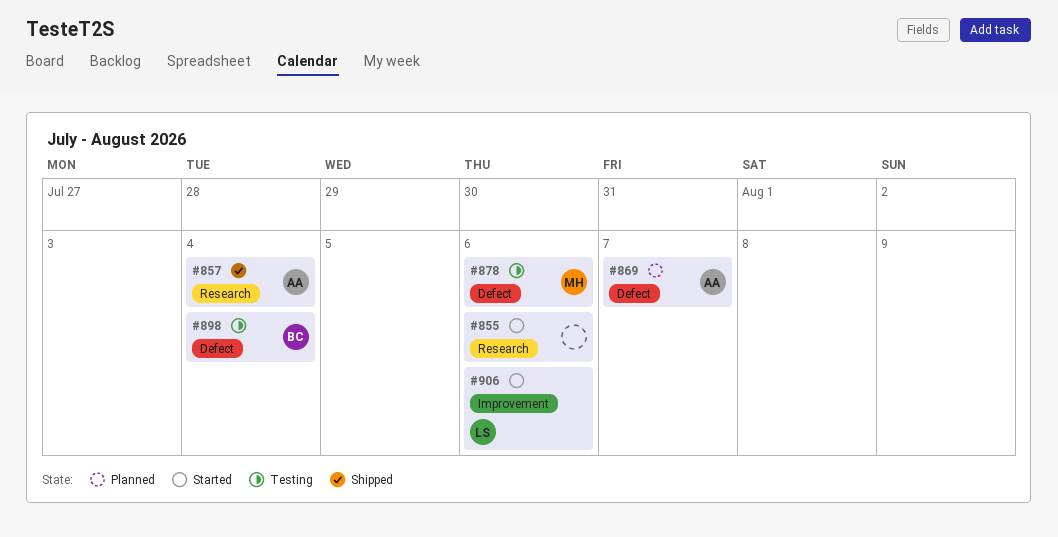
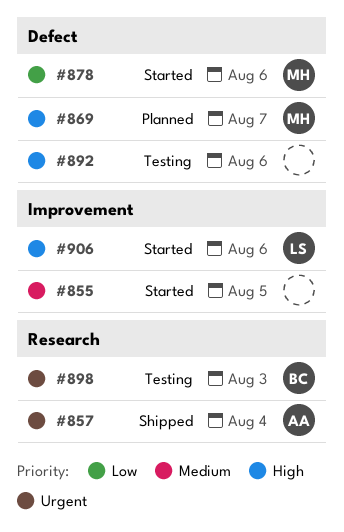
#855, label: Research -> Improvement
#855, due: Aug 6 -> Aug 5
#869, owner: AA -> MH
#878, status: Testing -> Started
#892: none -> present
#898, label: Defect -> Research
#898, due: Aug 4 -> Aug 3

